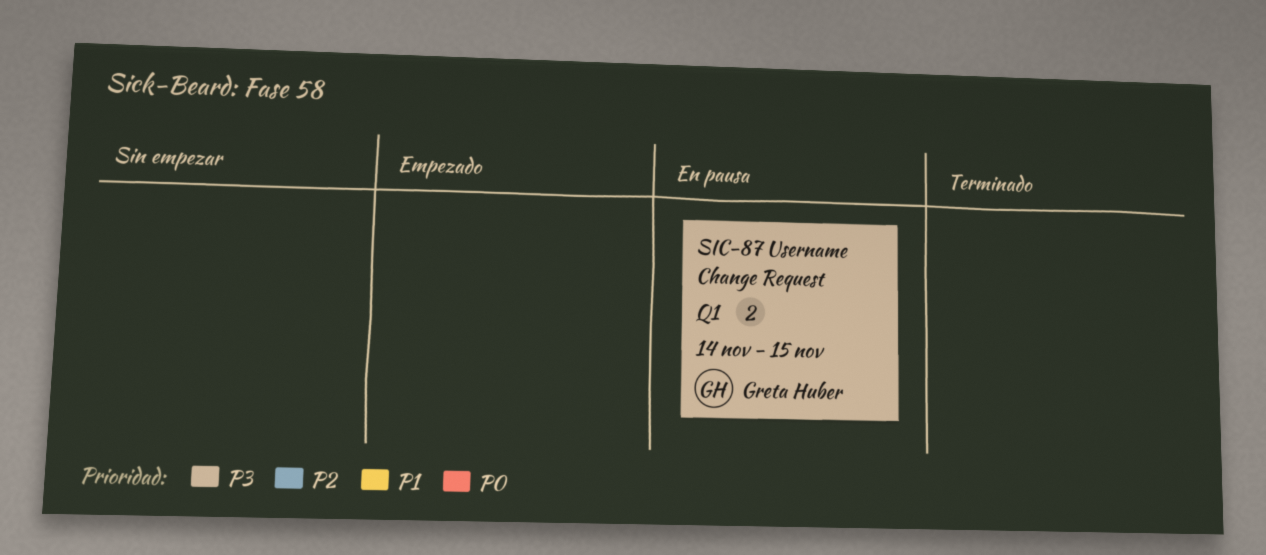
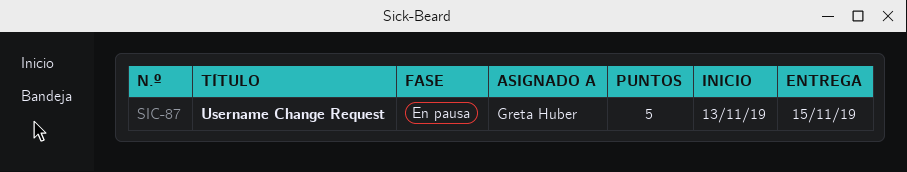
SIC-87, estimate: 2 -> 5
SIC-87, start: Nov 14 -> Nov 13

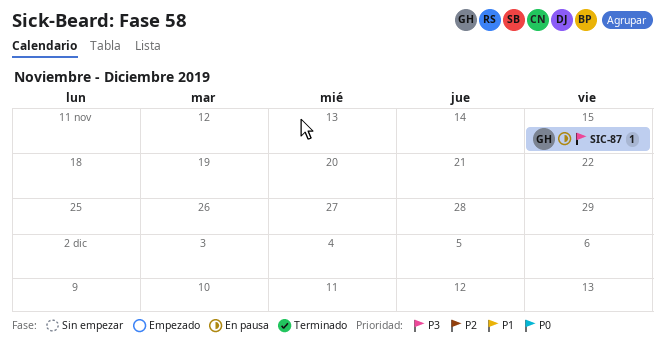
SIC-87, estimate: 5 -> 1
SIC-87, start: Nov 13 -> Nov 15

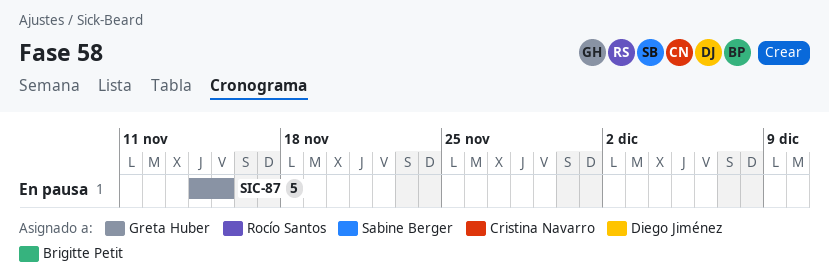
SIC-87, estimate: 1 -> 5
SIC-87, start: Nov 15 -> Nov 14

